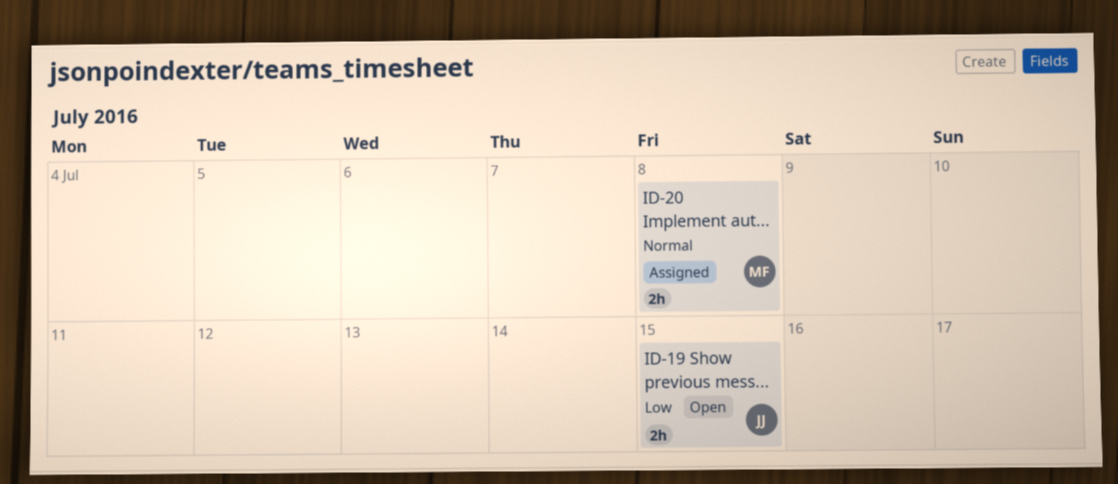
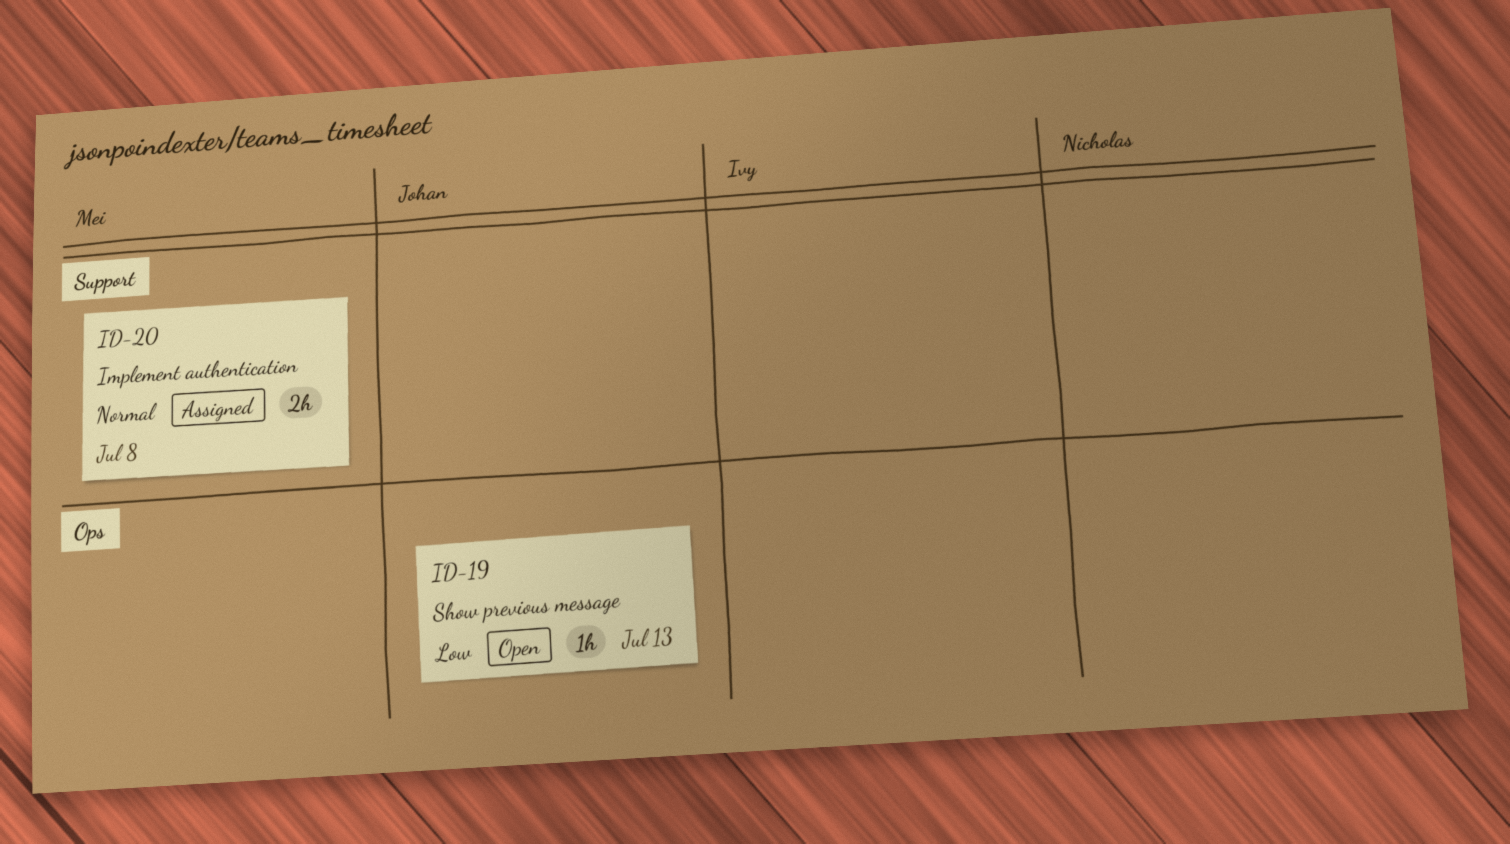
ID-19, estimate: 2h -> 1h
ID-19, due: Jul 15 -> Jul 13

